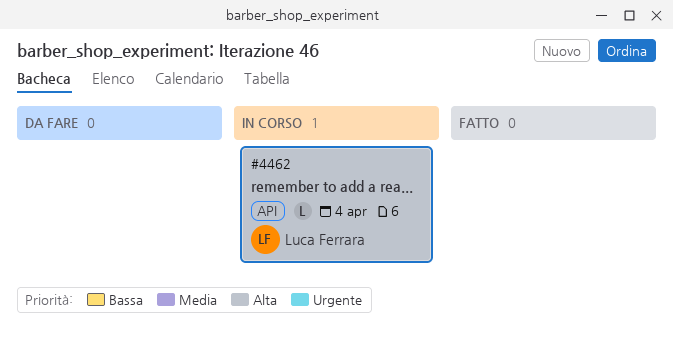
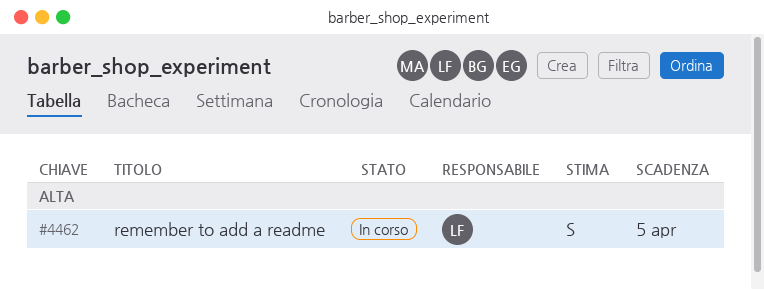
#4462, estimate: L -> S
#4462, due: Apr 4 -> Apr 5

